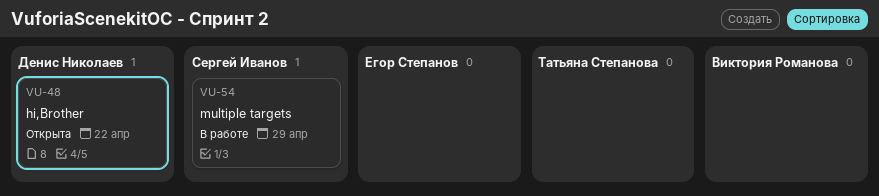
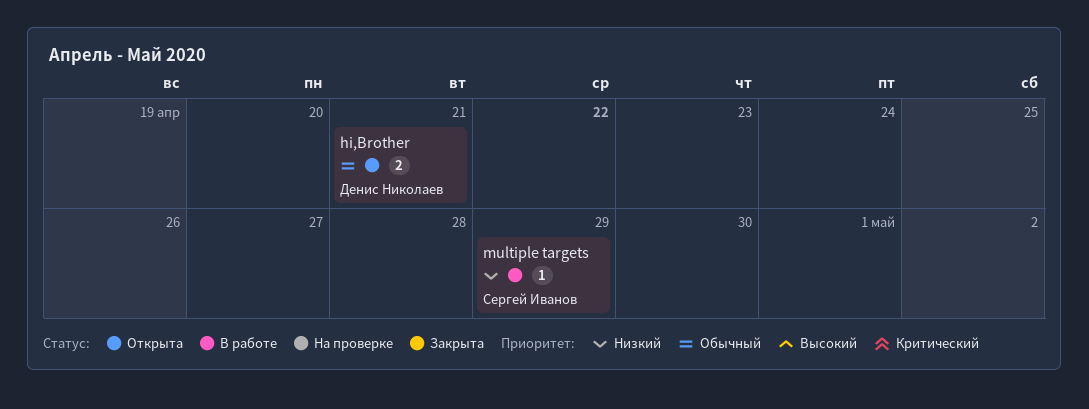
hi,Brother, due: Apr 22 -> Apr 21

